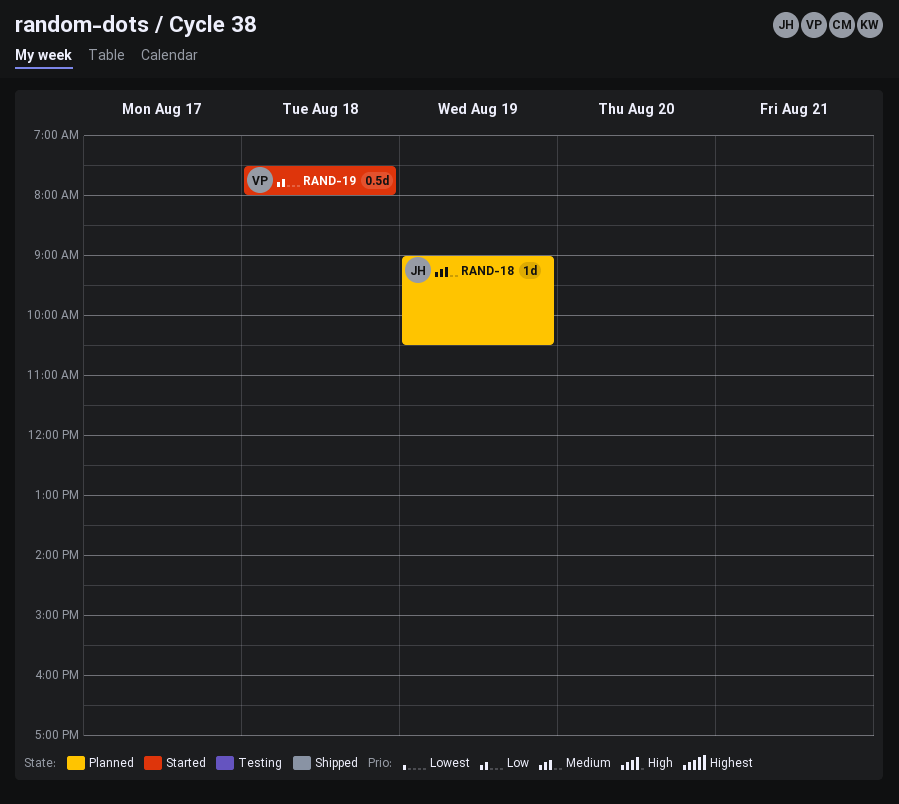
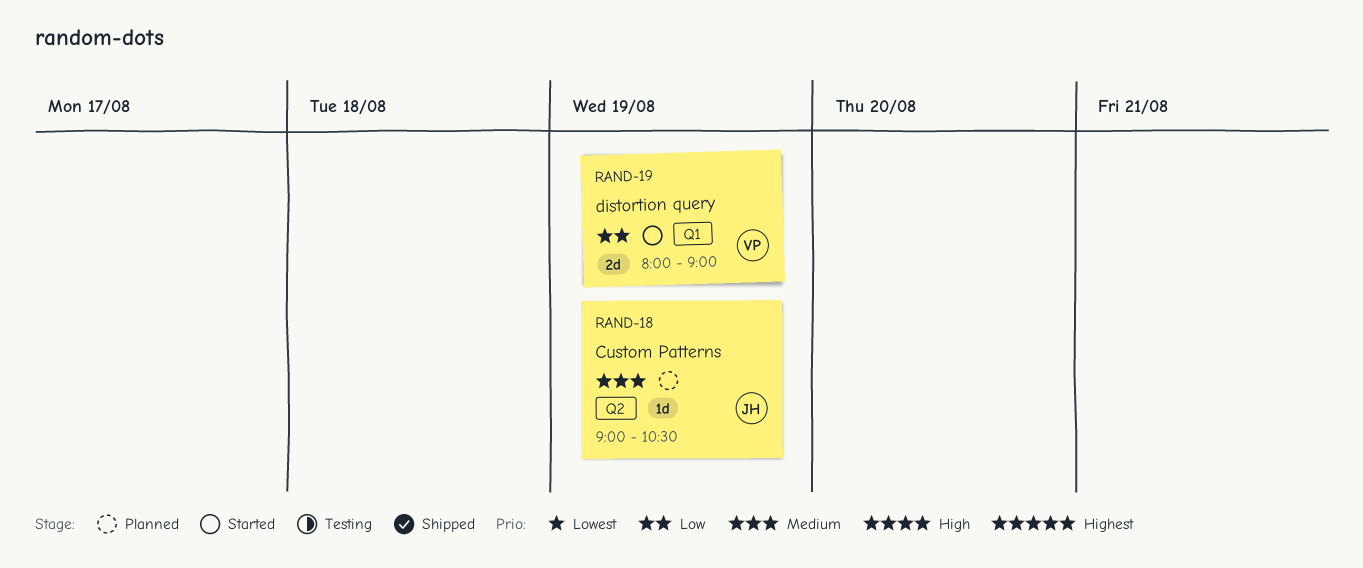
RAND-19, estimate: 0.5d -> 2d
RAND-19, day: Aug 18 -> Aug 19
RAND-19, begins: 07:30 -> 08:00
RAND-19, ends: 08:00 -> 09:00

